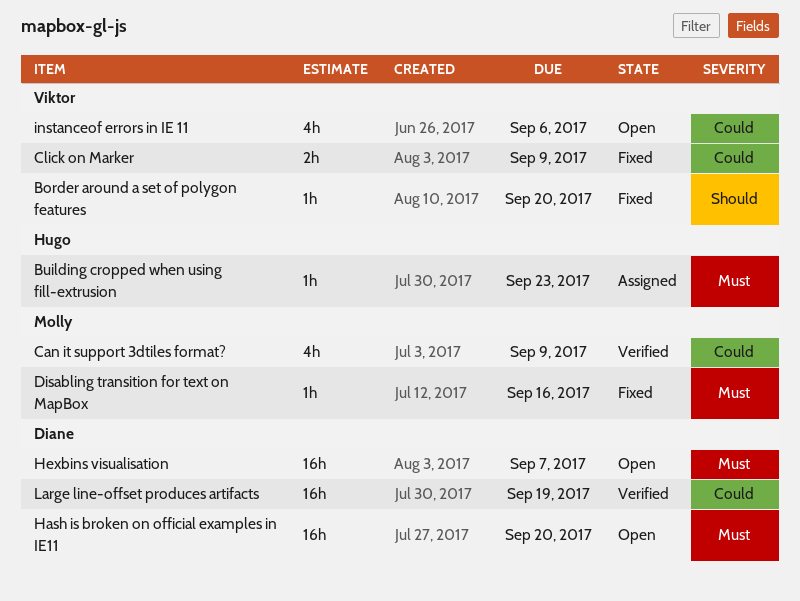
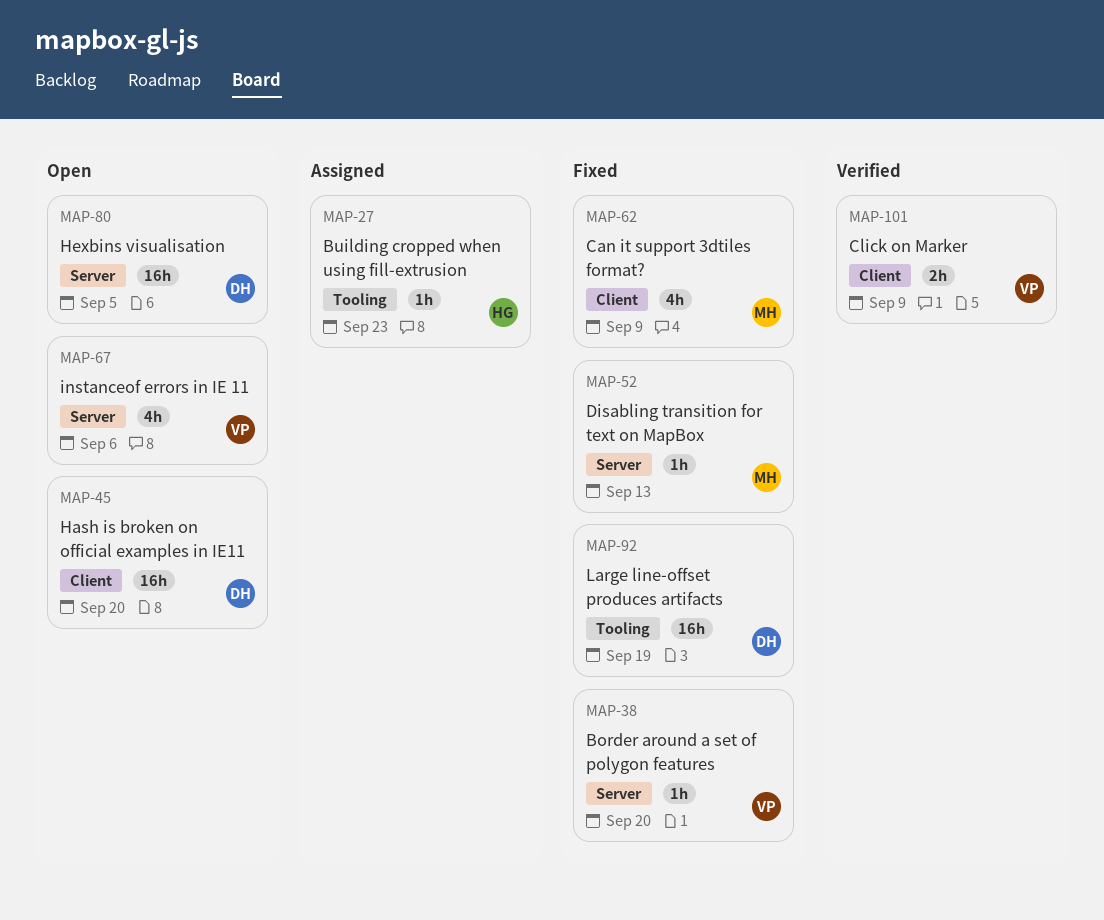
Can it support 3dtiles format?, status: Verified -> Fixed
Click on Marker, status: Fixed -> Verified
Disabling transition for text on MapBox, due: Sep 16 -> Sep 13
Hexbins visualisation, due: Sep 7 -> Sep 5
Large line-offset produces artifacts, status: Verified -> Fixed

